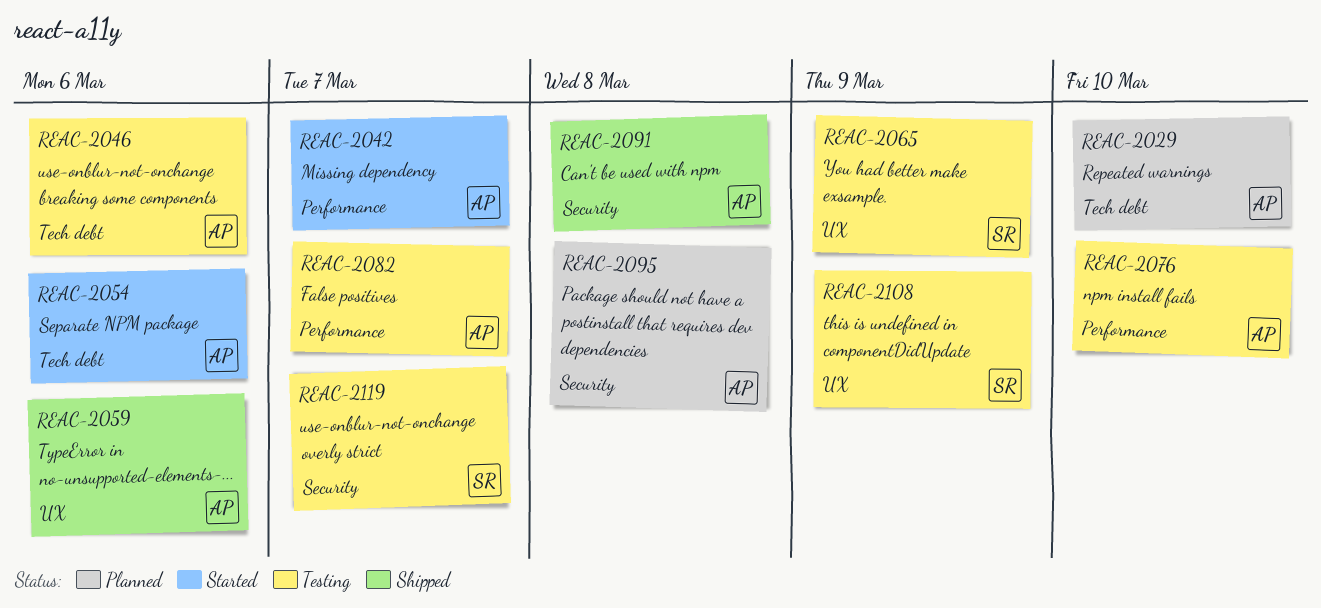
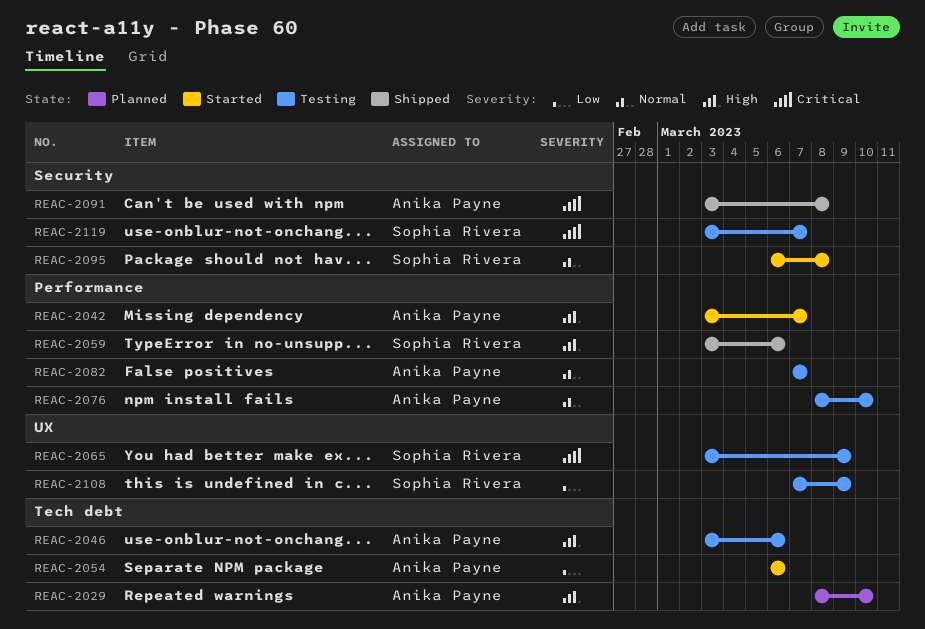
REAC-2059, owner: Anika Payne -> Sophia Rivera
REAC-2059, label: UX -> Performance
REAC-2095, status: Planned -> Started
REAC-2095, owner: Anika Payne -> Sophia Rivera

